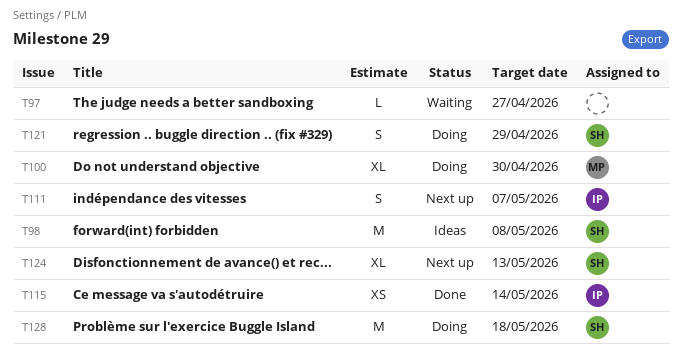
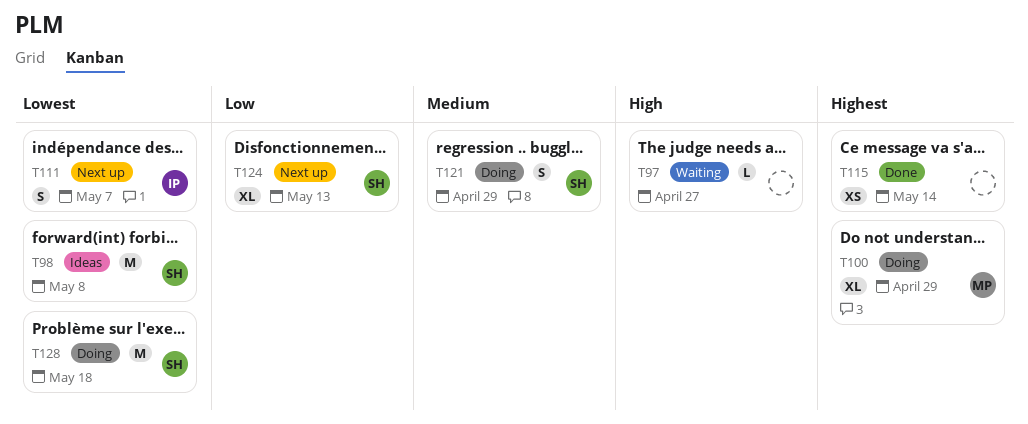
T100, due: Apr 30 -> Apr 29
T115, owner: IP -> none

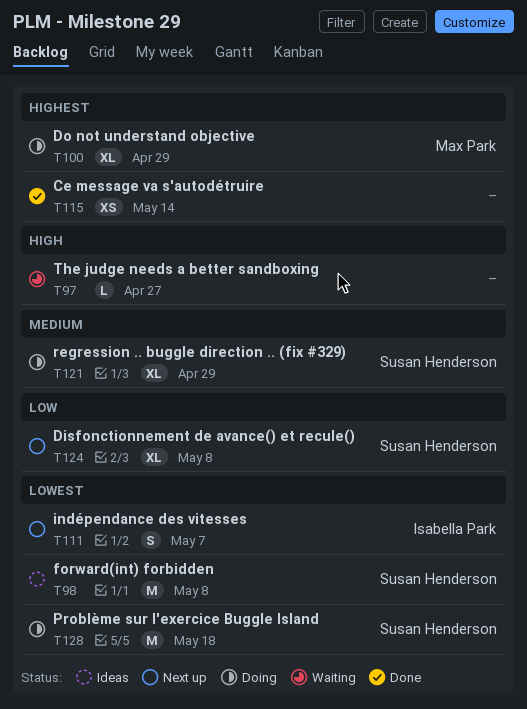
T121, estimate: S -> XL
T124, due: May 13 -> May 8

